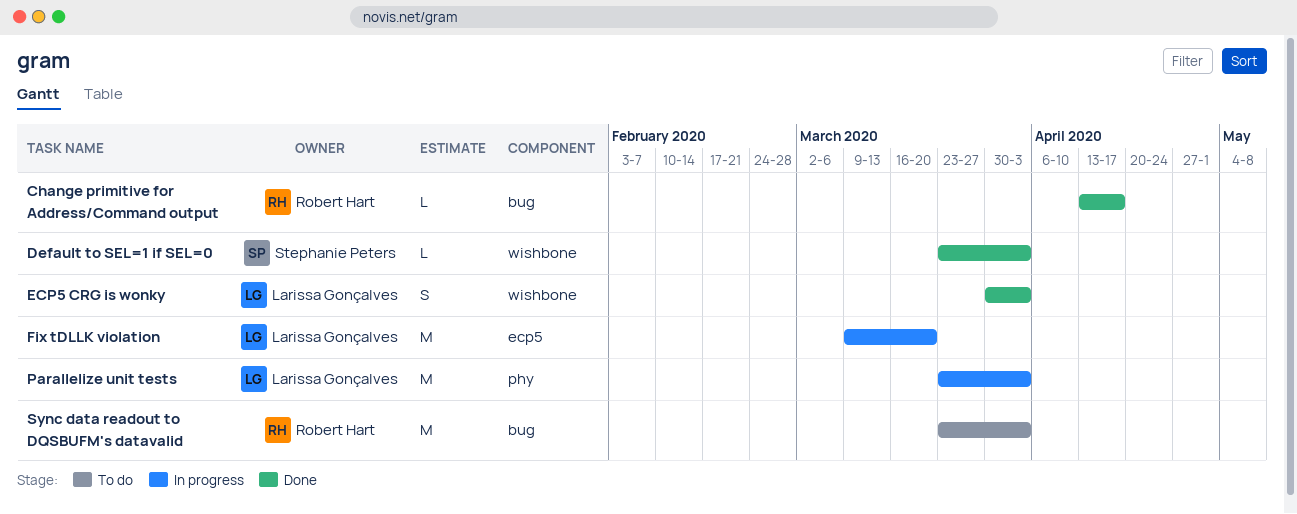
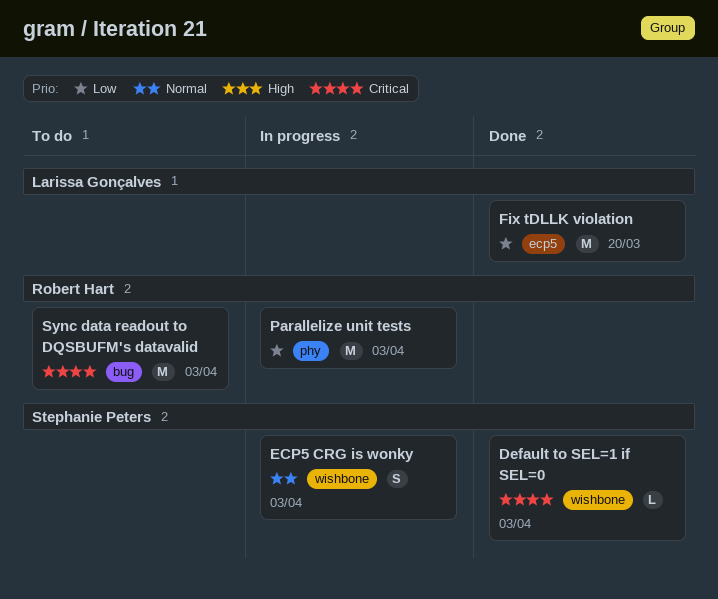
Change primitive for Address/Command output: present -> none
ECP5 CRG is wonky, status: Done -> In progress
ECP5 CRG is wonky, owner: Larissa Gonçalves -> Stephanie Peters
Fix tDLLK violation, status: In progress -> Done
Parallelize unit tests, owner: Larissa Gonçalves -> Robert Hart

